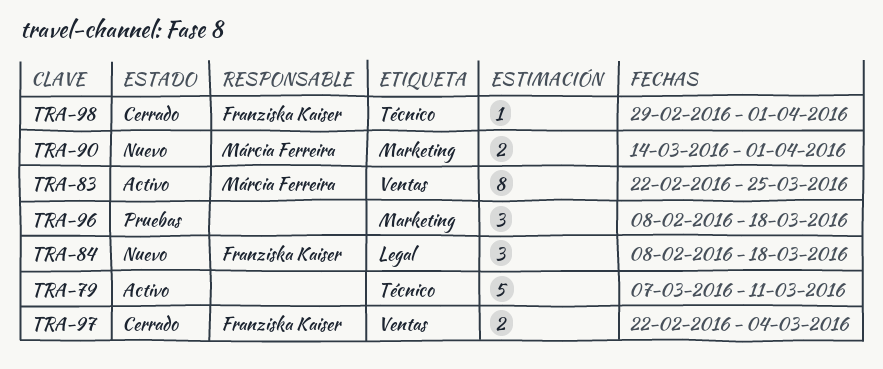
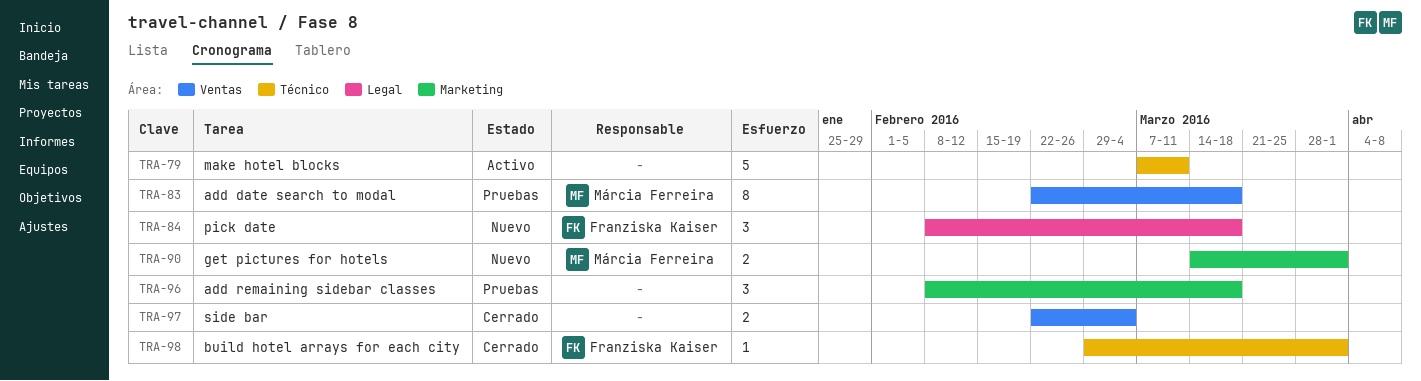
TRA-83, status: Activo -> Pruebas
TRA-83, due: Mar 25 -> Mar 18
TRA-97, owner: Franziska Kaiser -> none

